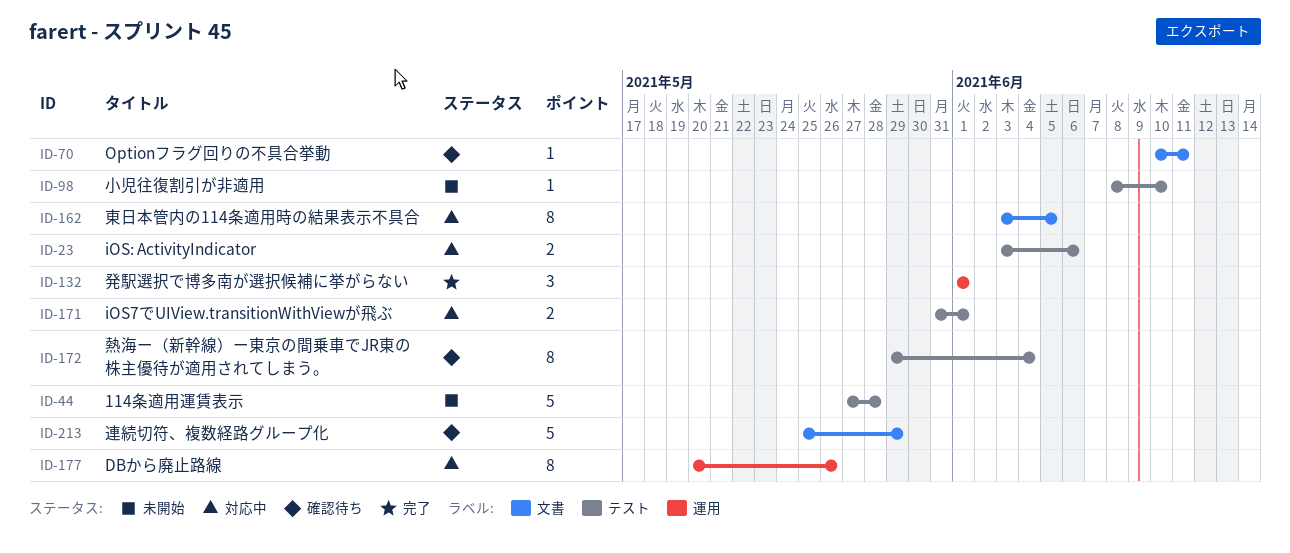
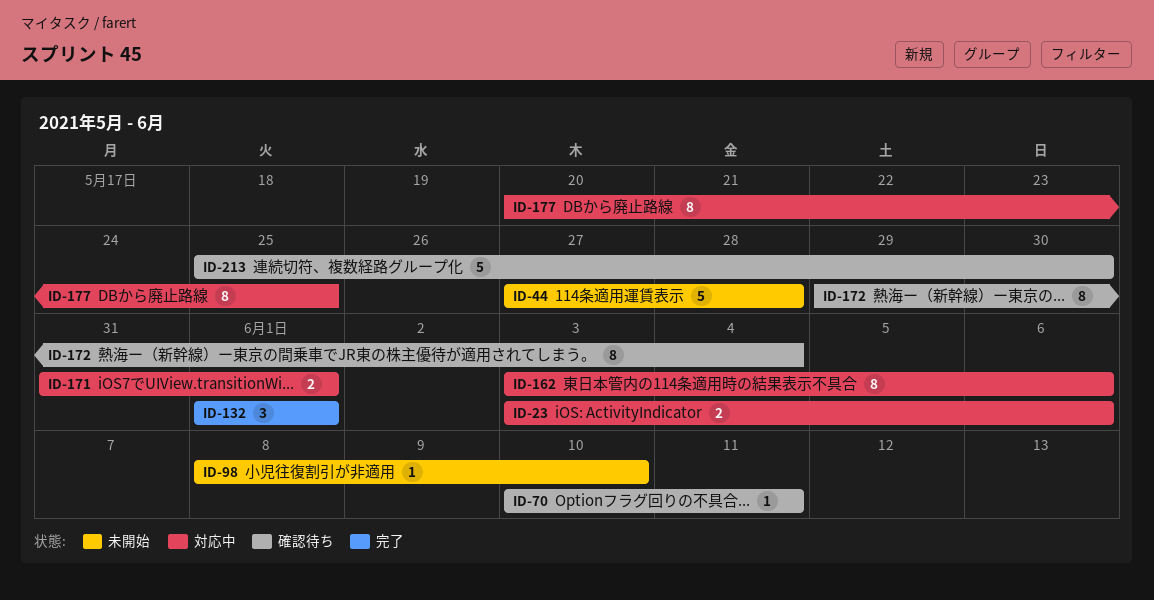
ID-162, due: Jun 5 -> Jun 6
ID-177, due: May 26 -> May 25
ID-213, due: May 29 -> May 30

